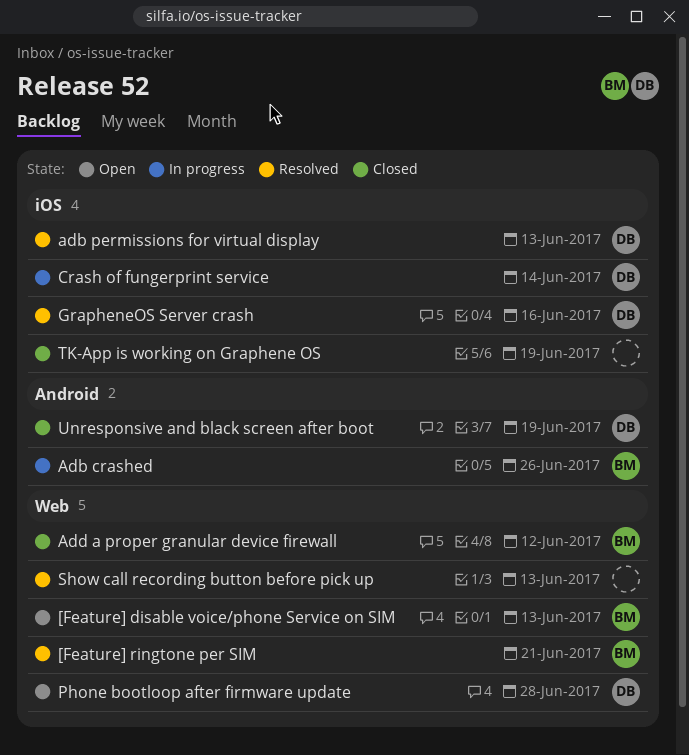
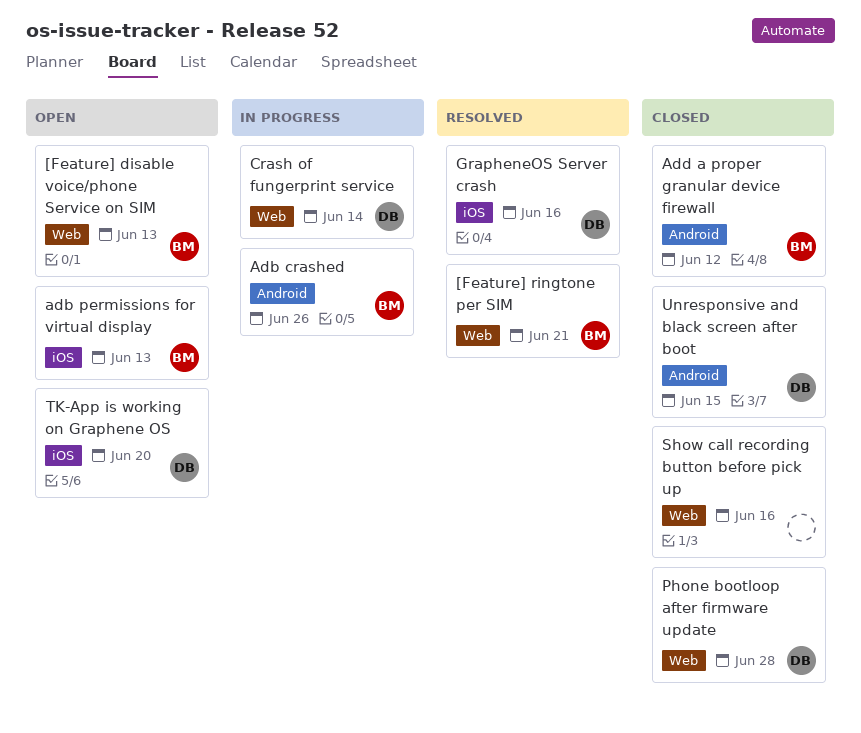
adb permissions for virtual display, status: Resolved -> Open
adb permissions for virtual display, owner: DB -> BM
Add a proper granular device firewall, label: Web -> Android
Crash of fungerprint service, label: iOS -> Web
Phone bootloop after firmware update, status: Open -> Closed
Show call recording button before pick up, status: Resolved -> Closed
Show call recording button before pick up, due: Jun 13 -> Jun 16
TK-App is working on Graphene OS, status: Closed -> Open
TK-App is working on Graphene OS, owner: none -> DB
TK-App is working on Graphene OS, due: Jun 19 -> Jun 20
Unresponsive and black screen after boot, due: Jun 19 -> Jun 15

